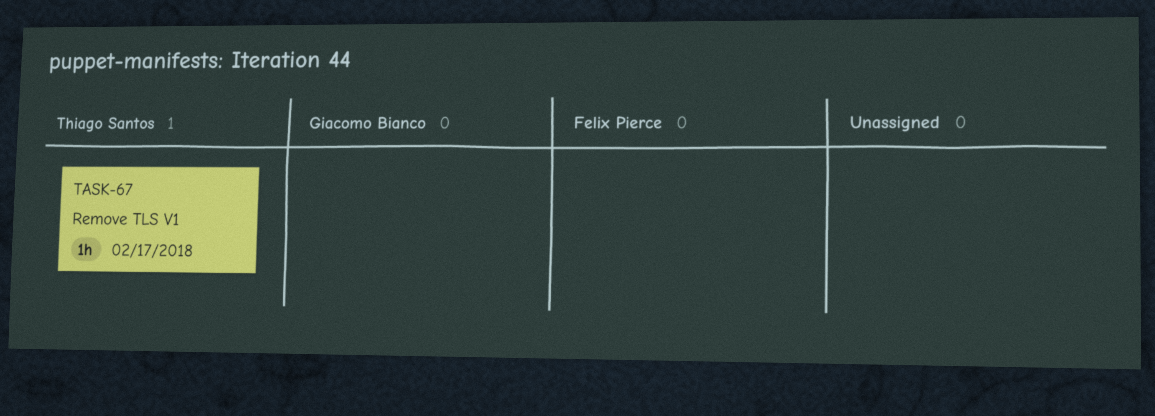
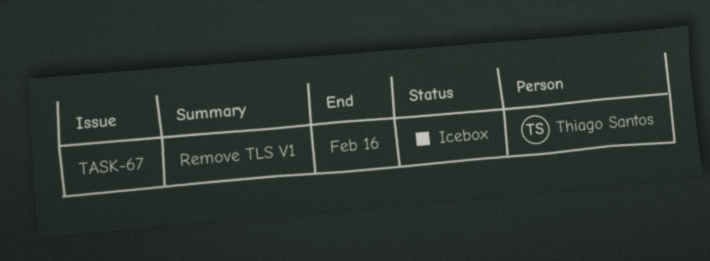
TASK-67, due: Feb 17 -> Feb 16

